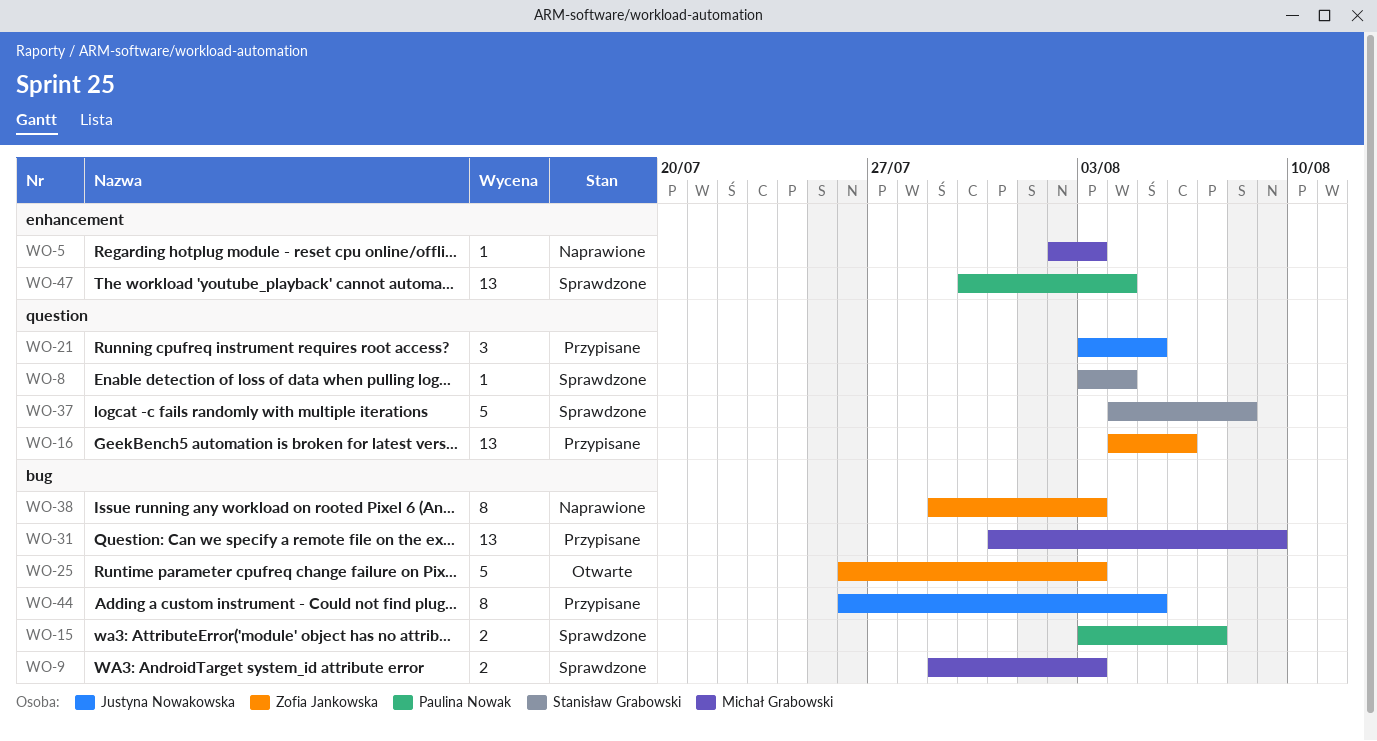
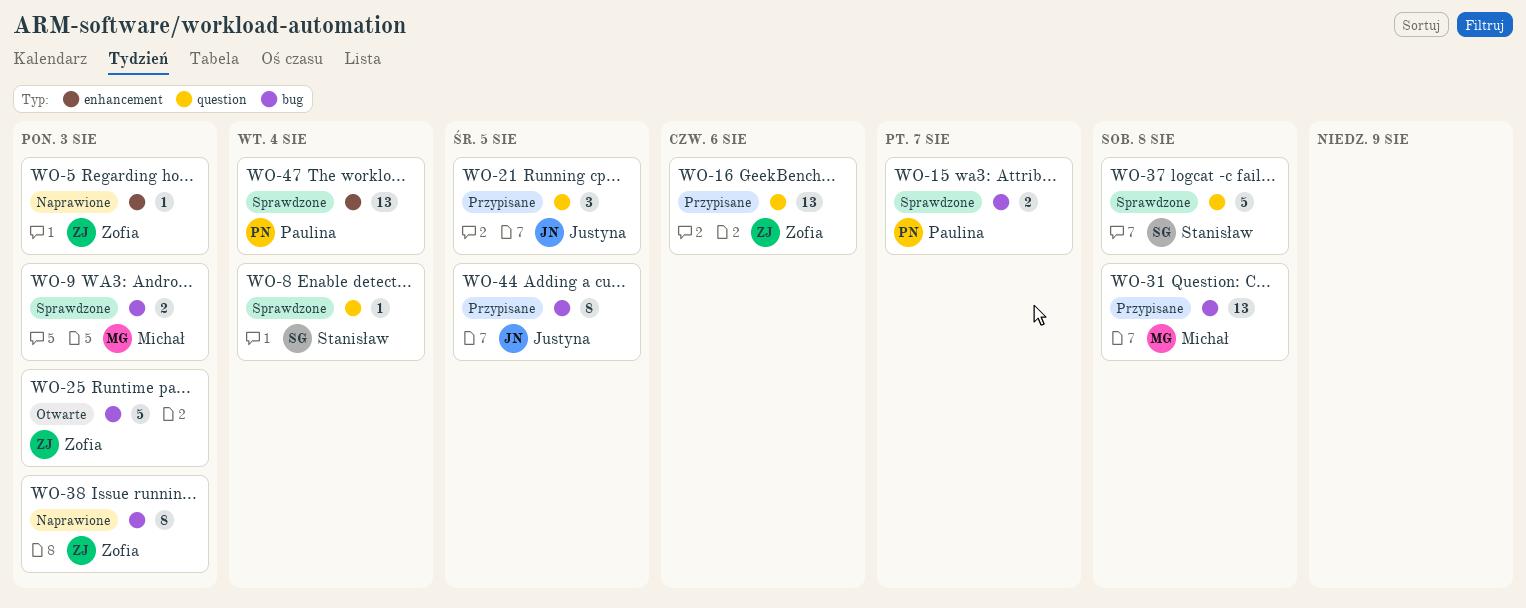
WO-5, owner: Michał Grabowski -> Zofia Jankowska
WO-31, due: Aug 9 -> Aug 8

